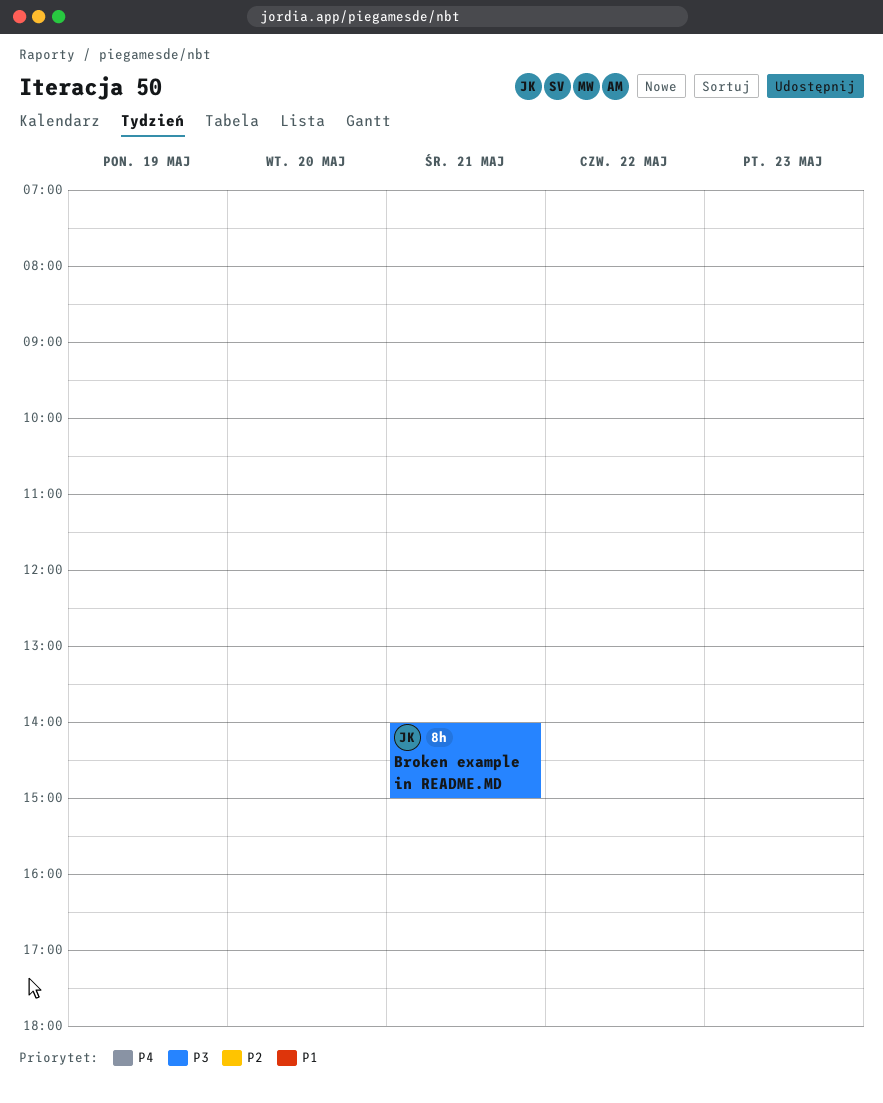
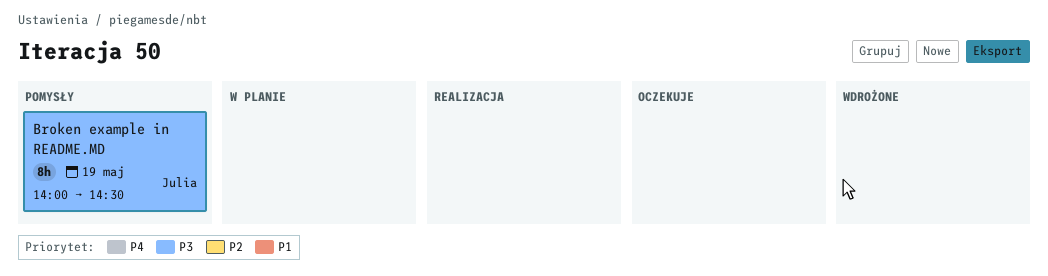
Broken example in README.MD, day: May 21 -> May 19
Broken example in README.MD, ends: 15:00 -> 14:30

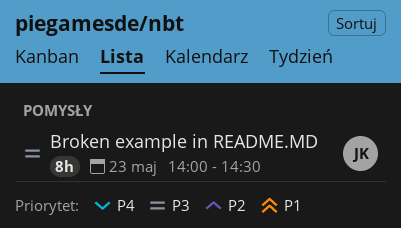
Broken example in README.MD, day: May 19 -> May 23

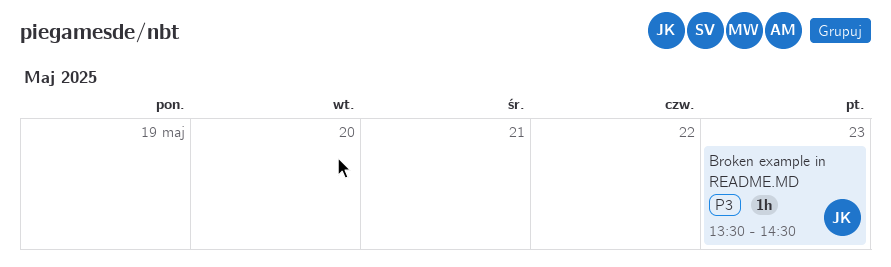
Broken example in README.MD, estimate: 8h -> 1h
Broken example in README.MD, begins: 14:00 -> 13:30

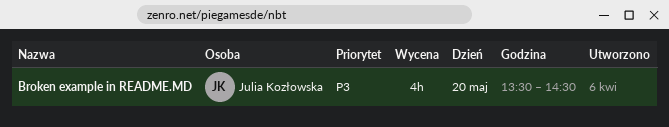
Broken example in README.MD, estimate: 1h -> 4h
Broken example in README.MD, day: May 23 -> May 20

